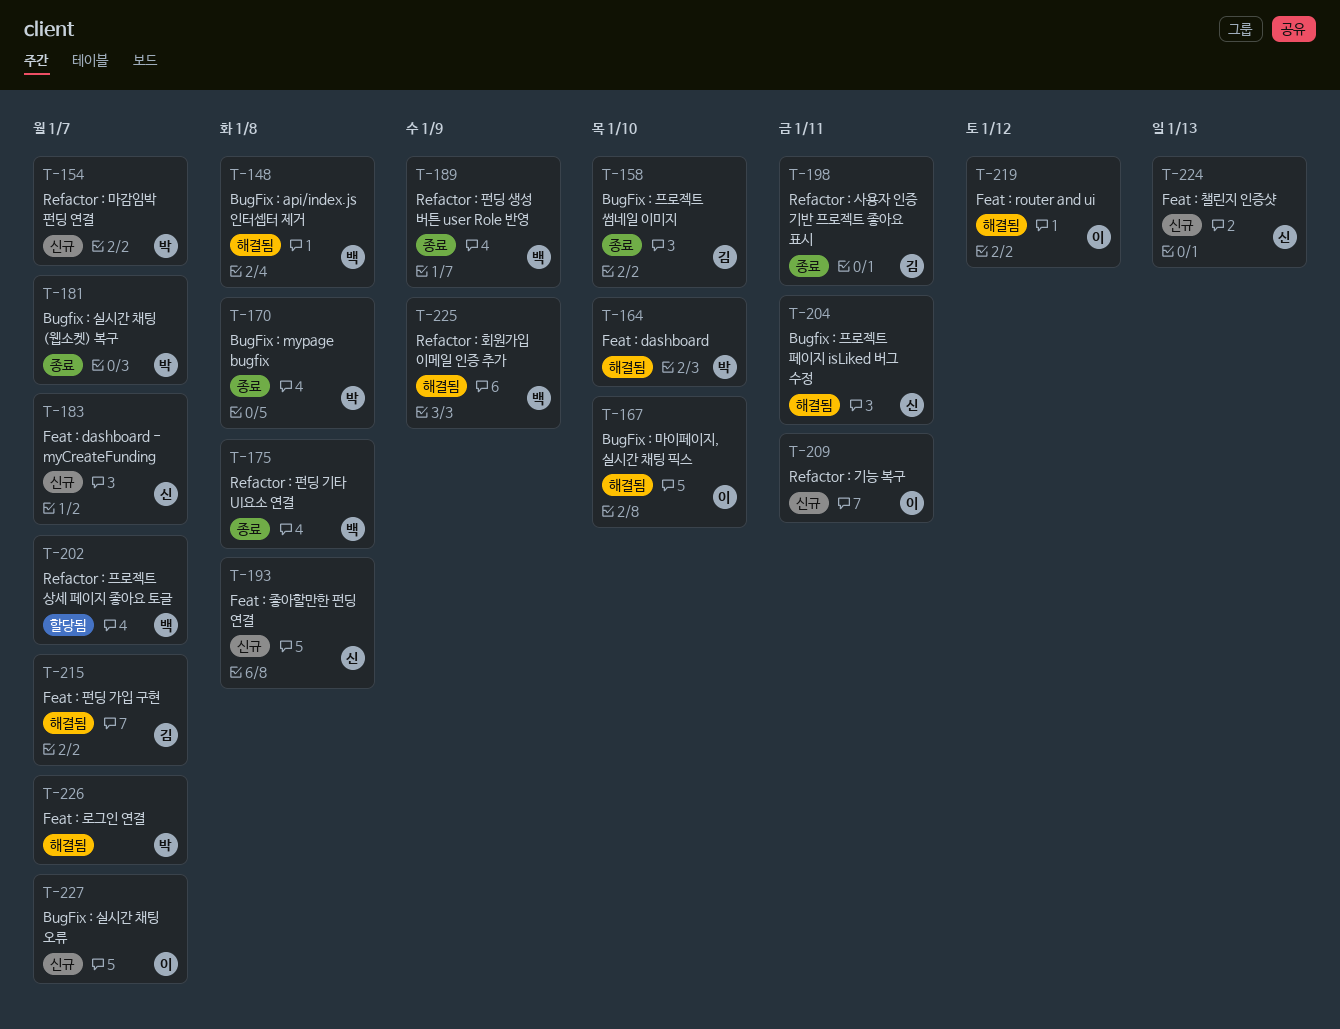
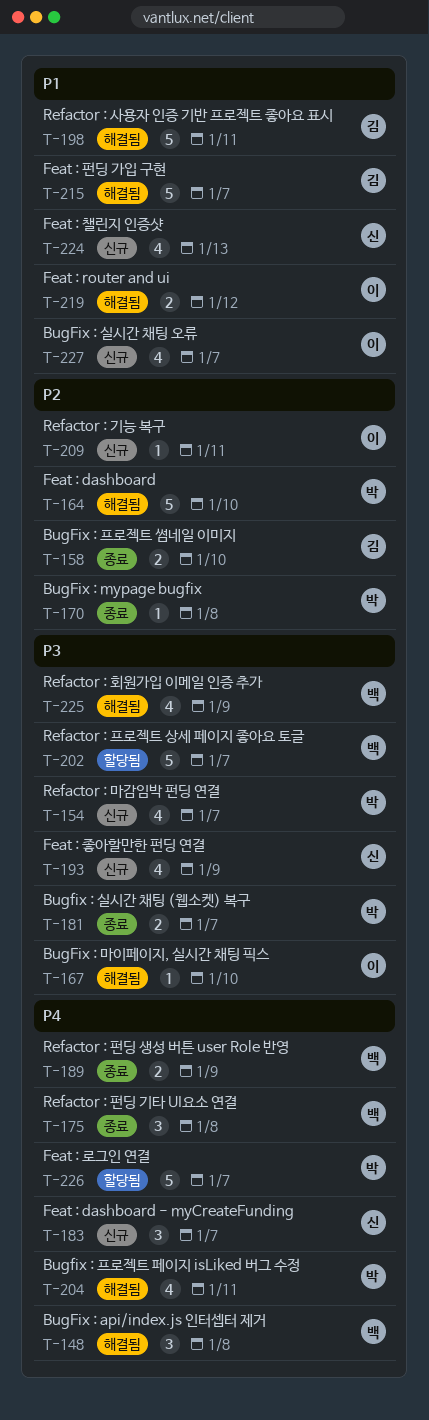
T-193, due: Jan 8 -> Jan 9
T-198, status: 종료 -> 해결됨
T-204, owner: 신 -> 박
T-226, status: 해결됨 -> 할당됨

